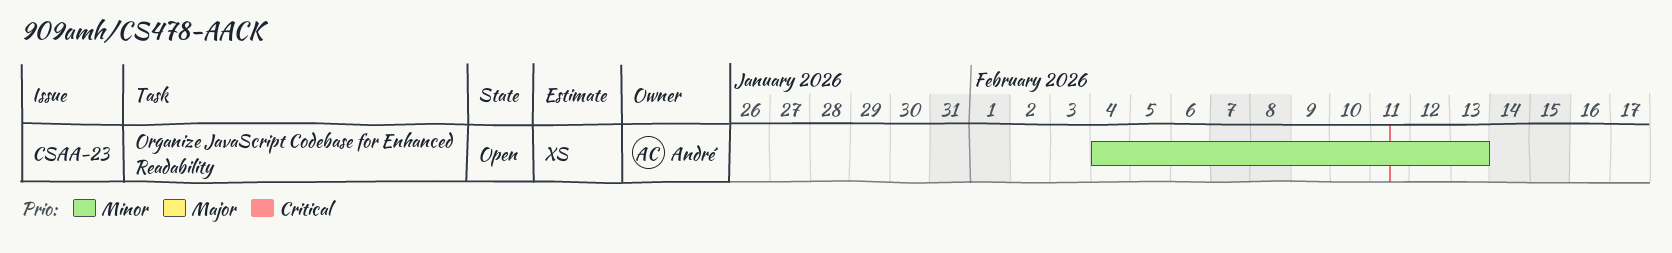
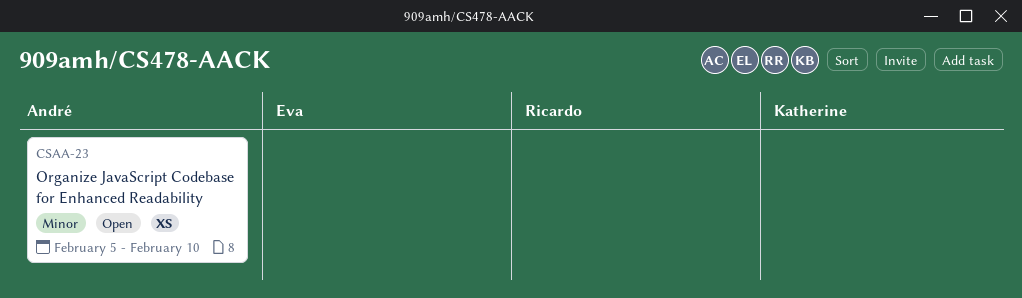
CSAA-23, start: Feb 4 -> Feb 5
CSAA-23, due: Feb 13 -> Feb 10

